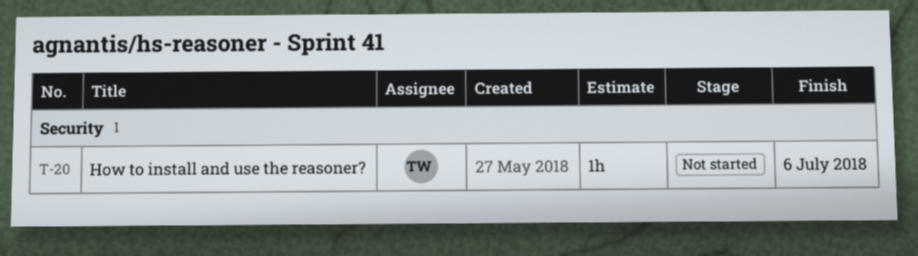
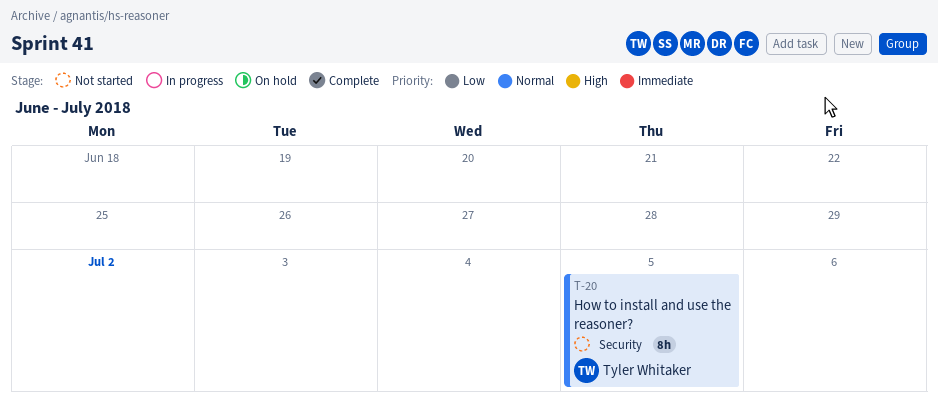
T-20, estimate: 1h -> 8h
T-20, due: Jul 6 -> Jul 5

